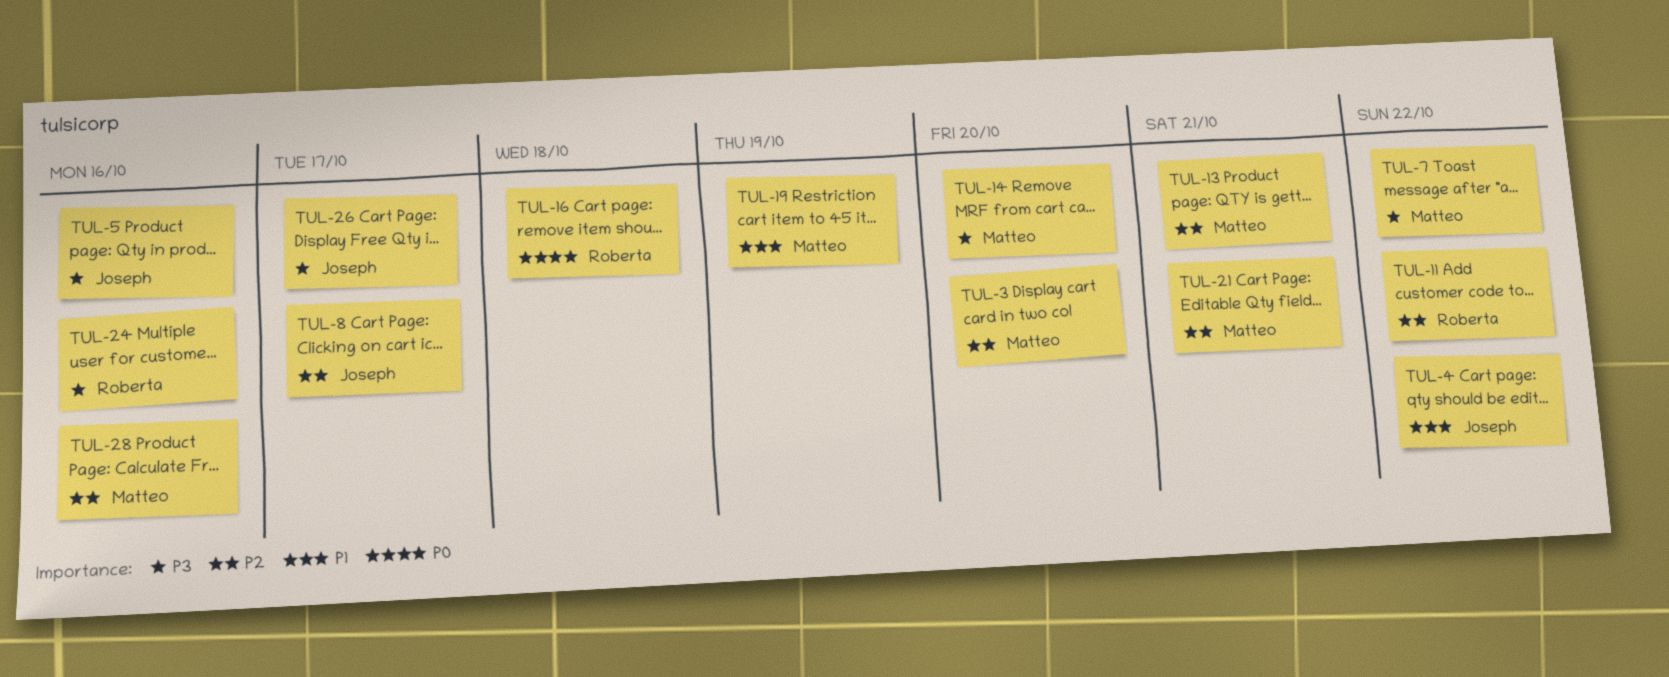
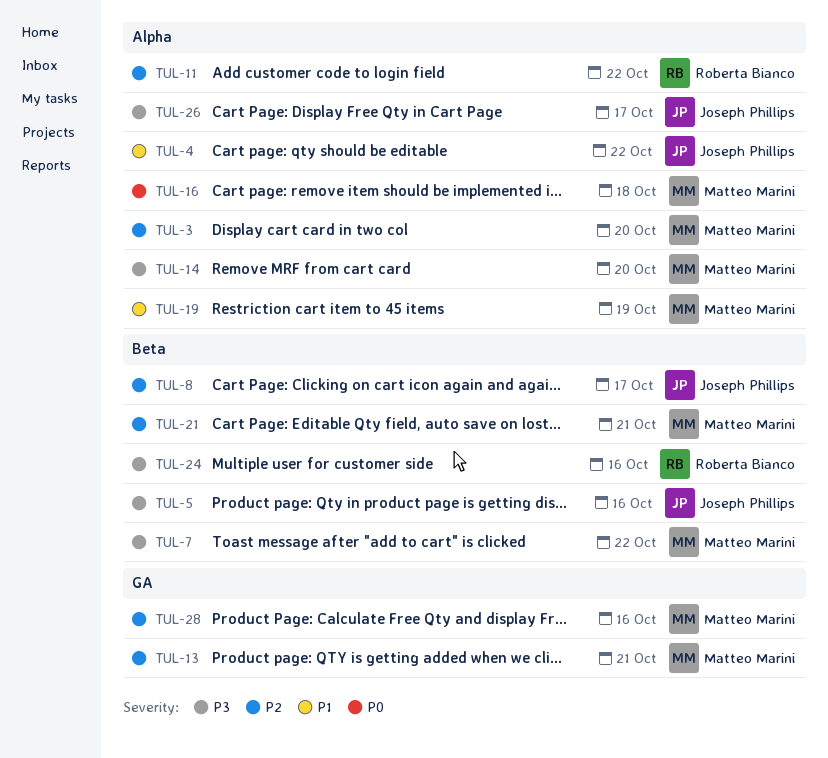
TUL-16, owner: Roberta Bianco -> Matteo Marini

